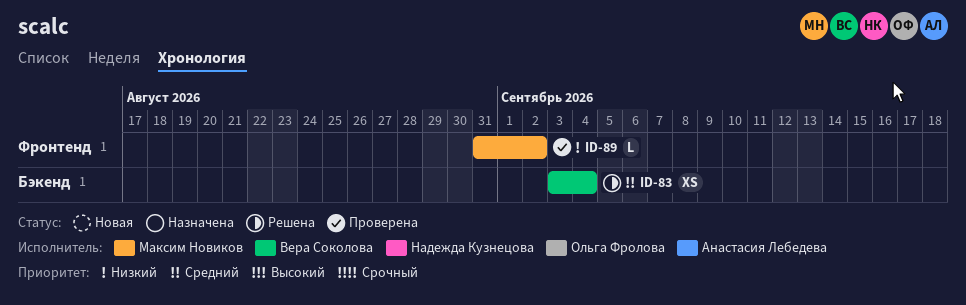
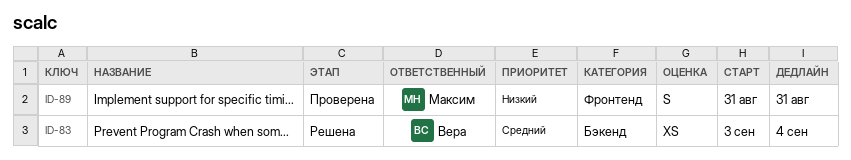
ID-89, estimate: L -> S
ID-89, due: Sep 2 -> Aug 31

